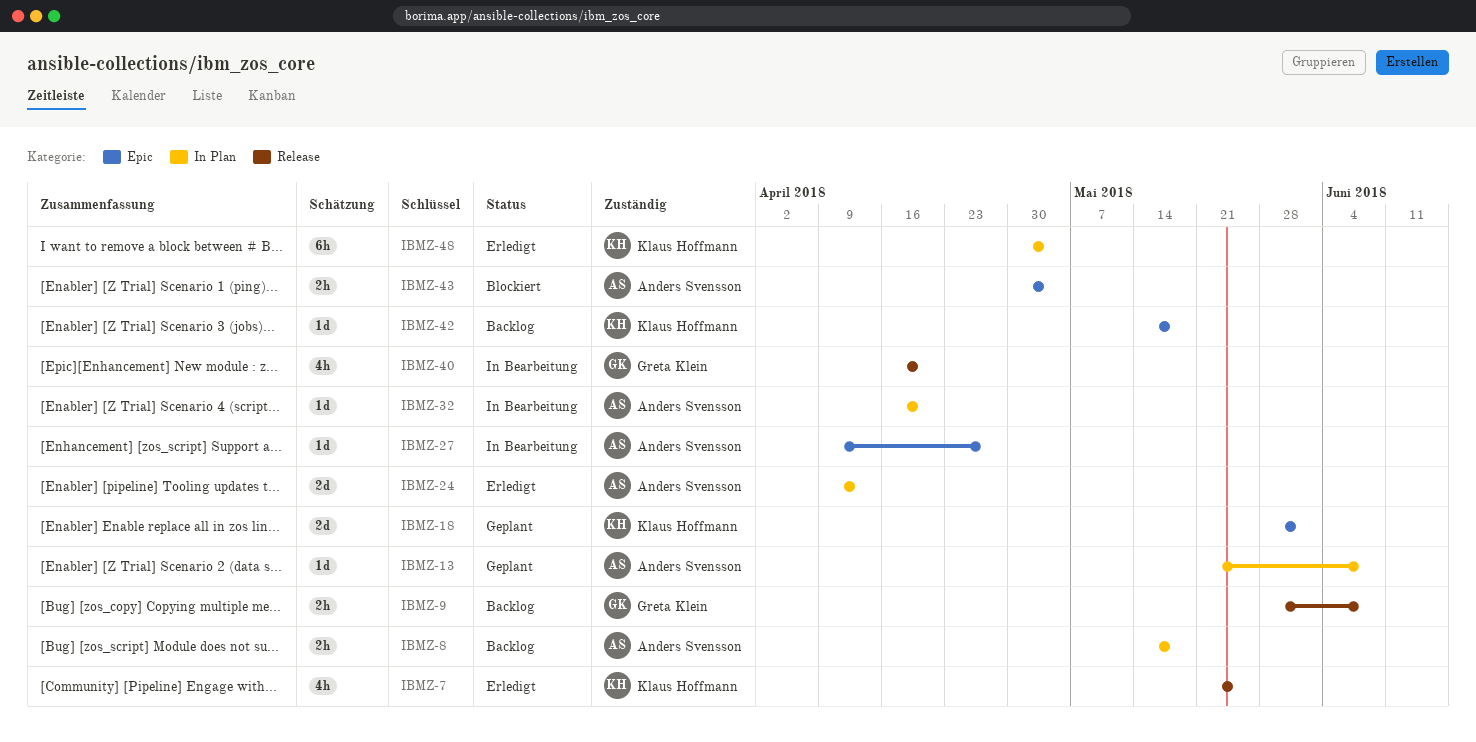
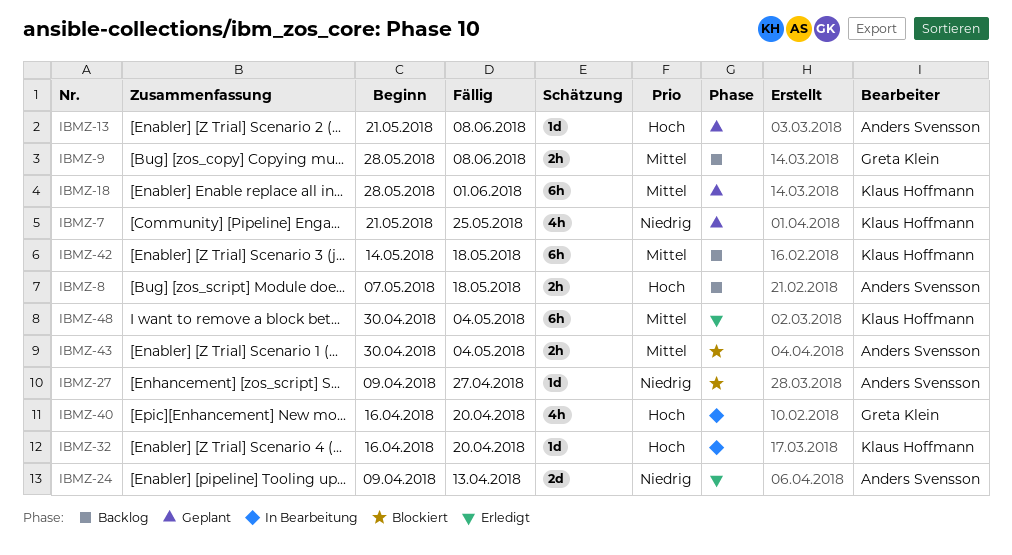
IBMZ-7, status: Erledigt -> Geplant
IBMZ-8, start: May 14 -> May 7
IBMZ-18, estimate: 2d -> 6h
IBMZ-27, status: In Bearbeitung -> Blockiert
IBMZ-32, owner: Anders Svensson -> Klaus Hoffmann
IBMZ-42, estimate: 1d -> 6h

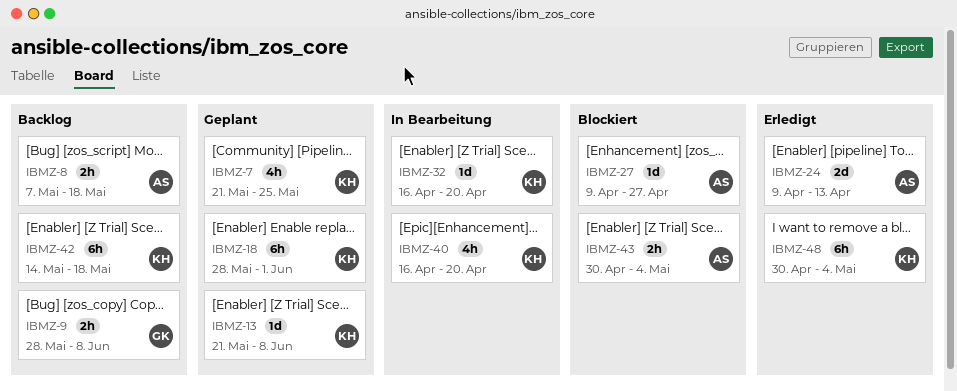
IBMZ-13, owner: Anders Svensson -> Klaus Hoffmann
IBMZ-40, owner: Greta Klein -> Klaus Hoffmann

